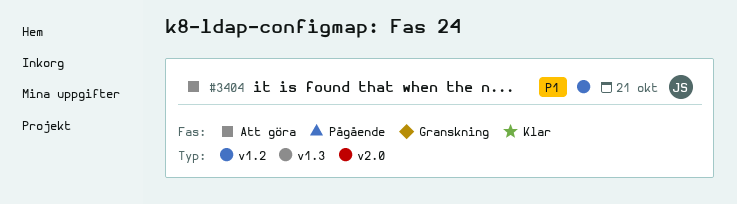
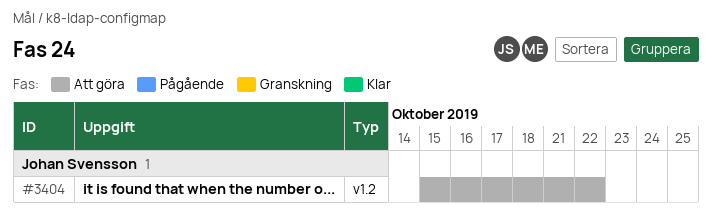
#3404, due: Oct 21 -> Oct 22

